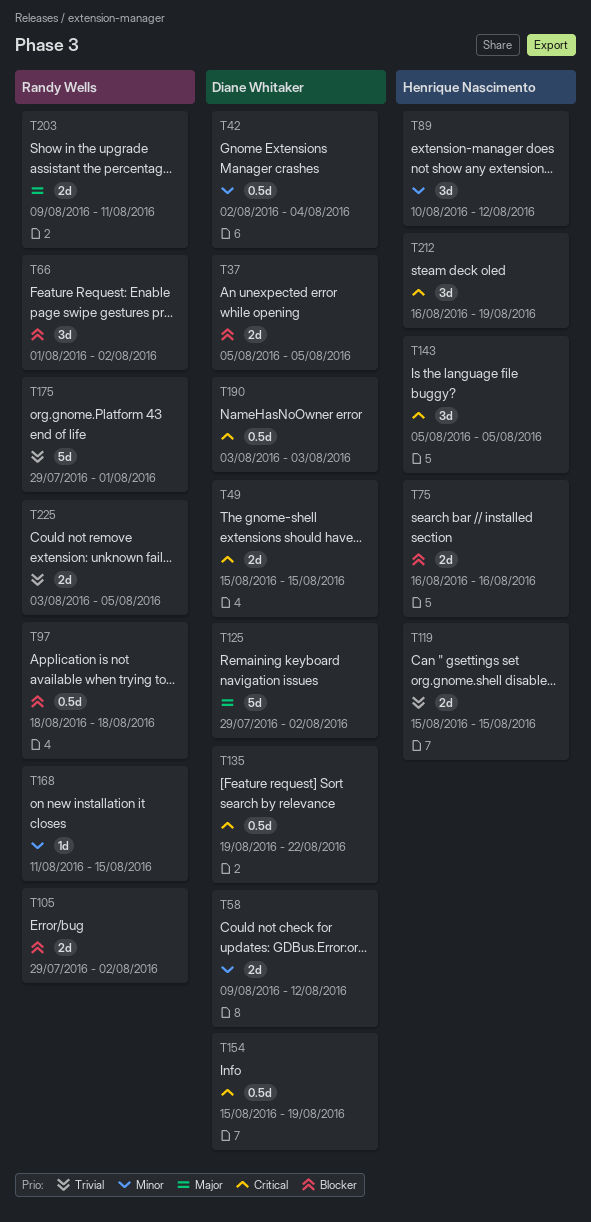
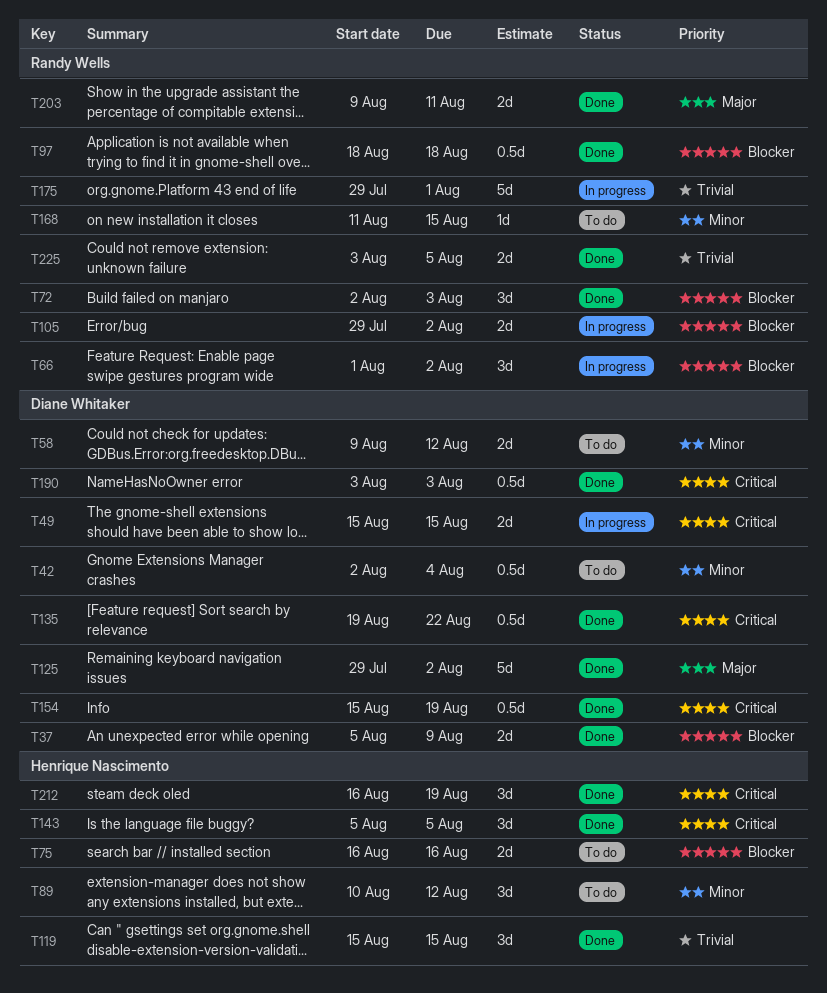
T37, due: Aug 5 -> Aug 9
T72: none -> present
T119, estimate: 2d -> 3d

